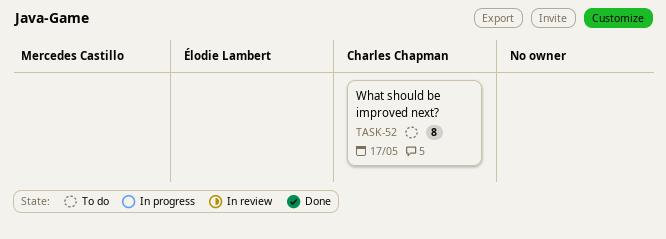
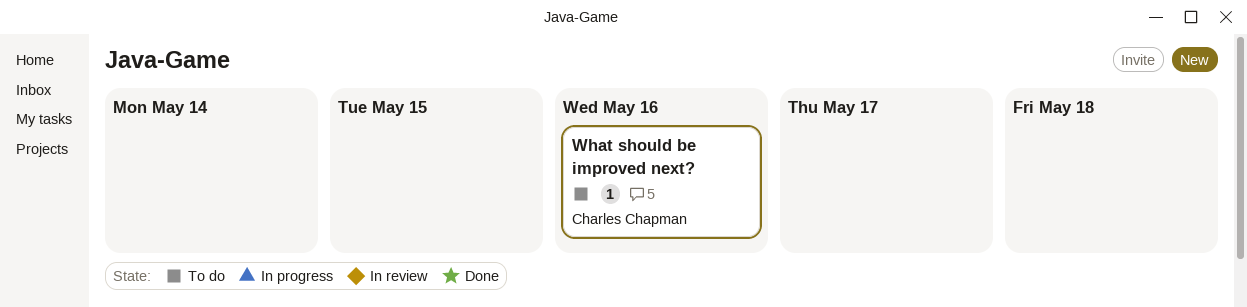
What should be improved next?, estimate: 8 -> 1
What should be improved next?, due: May 17 -> May 16

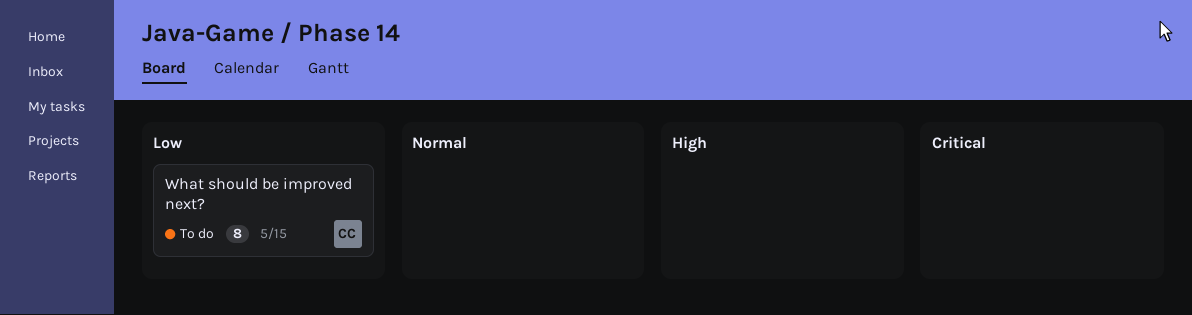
What should be improved next?, estimate: 1 -> 8
What should be improved next?, due: May 16 -> May 15

